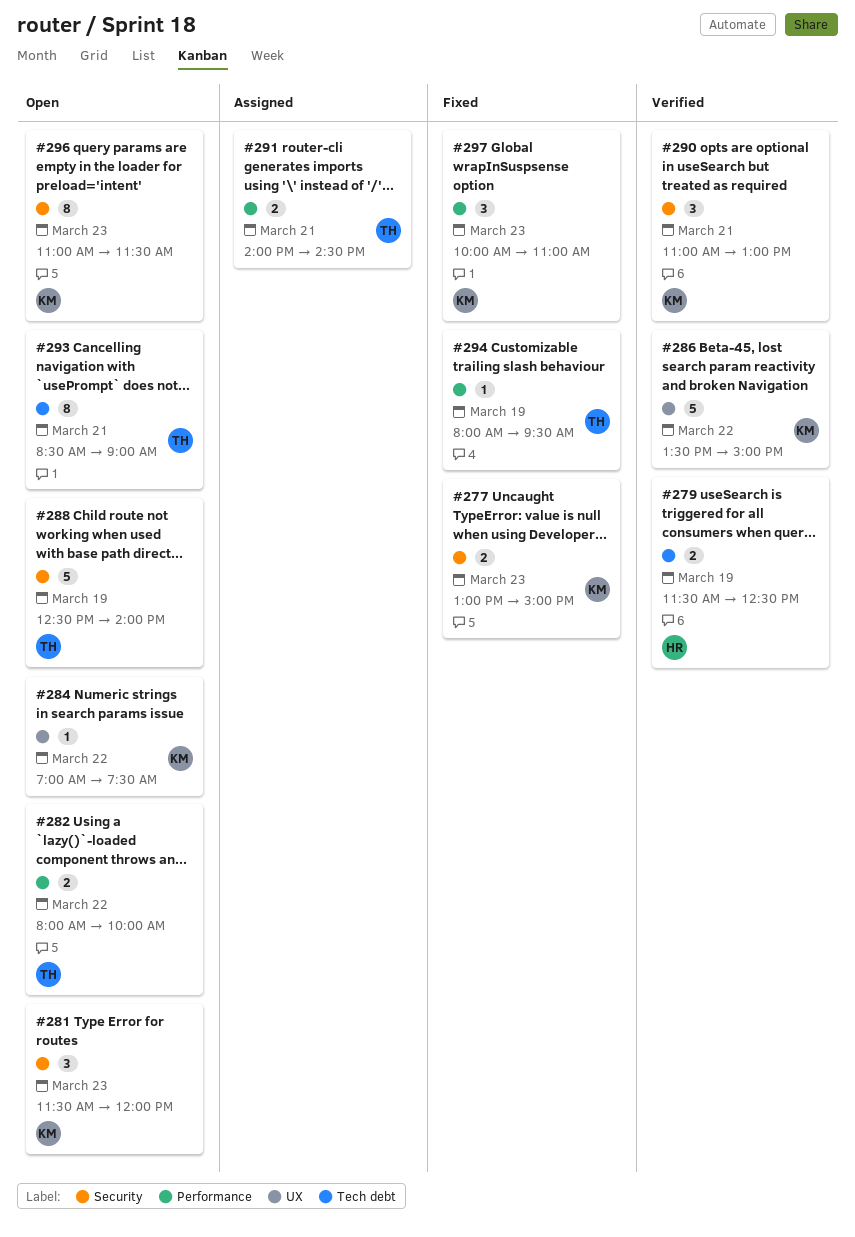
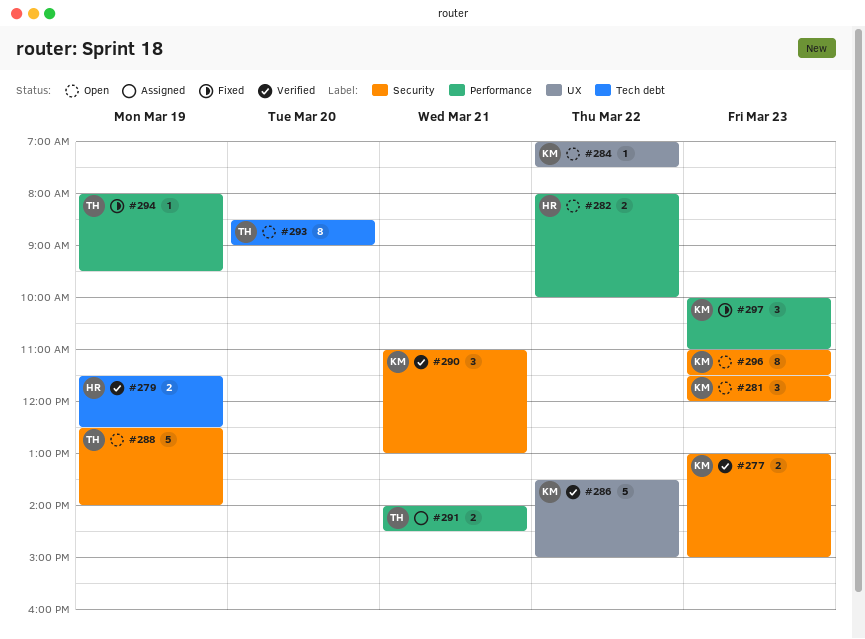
#277, status: Fixed -> Verified
#282, owner: TH -> HR
#293, day: Mar 21 -> Mar 20

